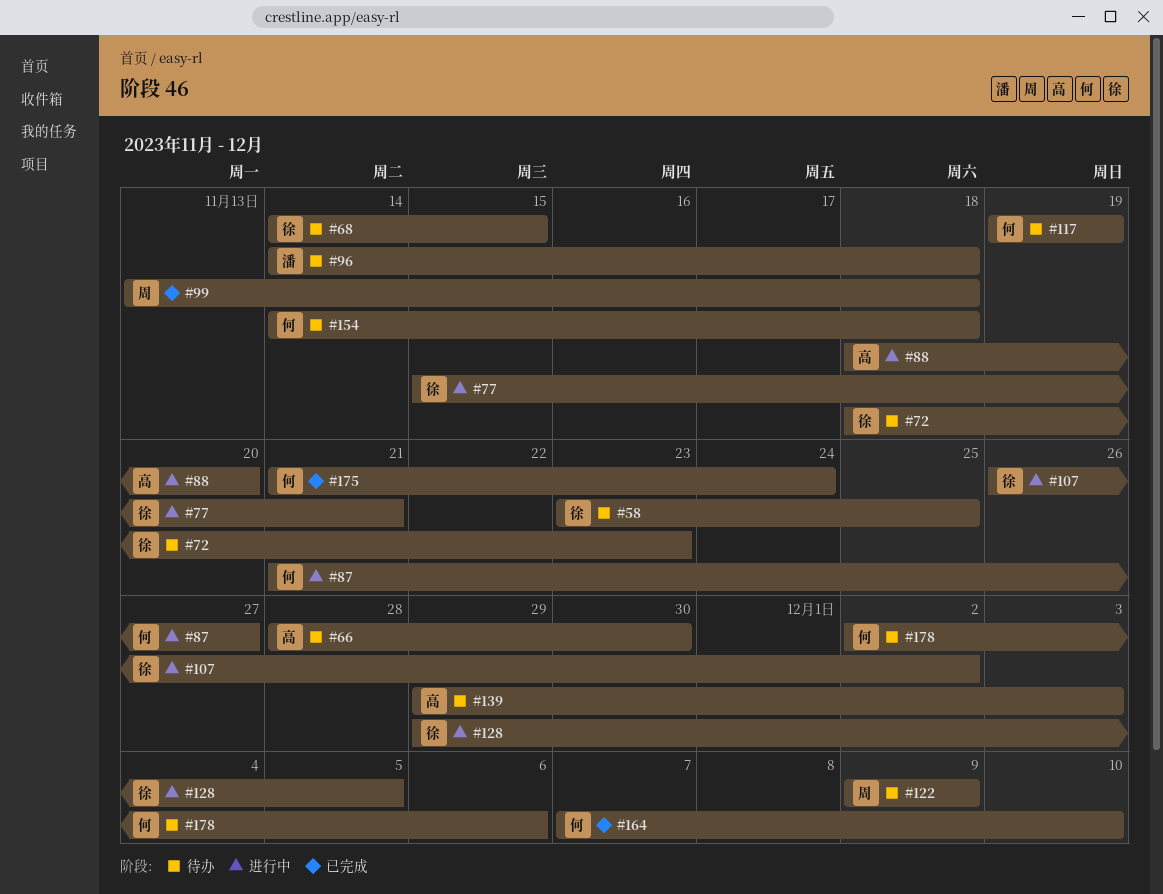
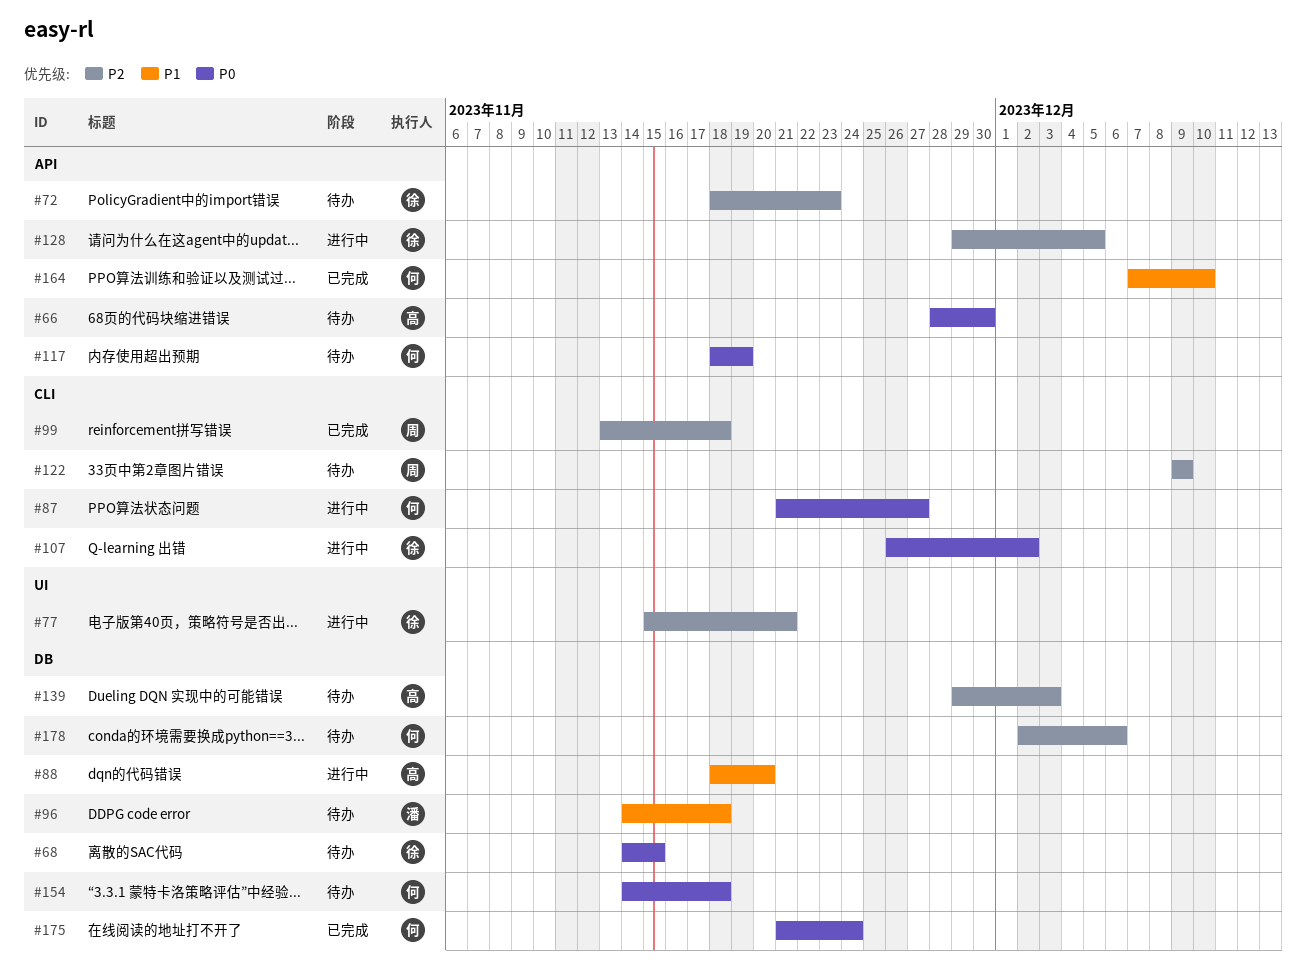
#58: present -> none
#117, start: Nov 19 -> Nov 18

